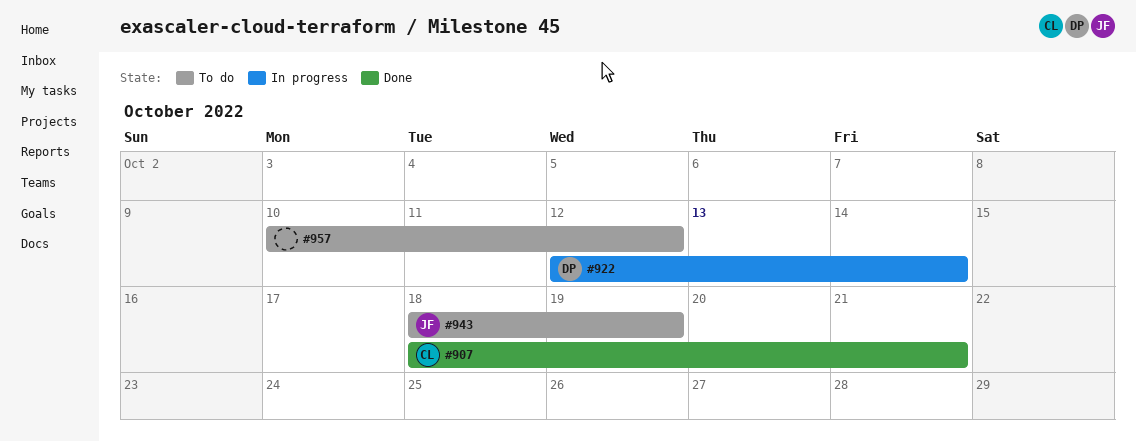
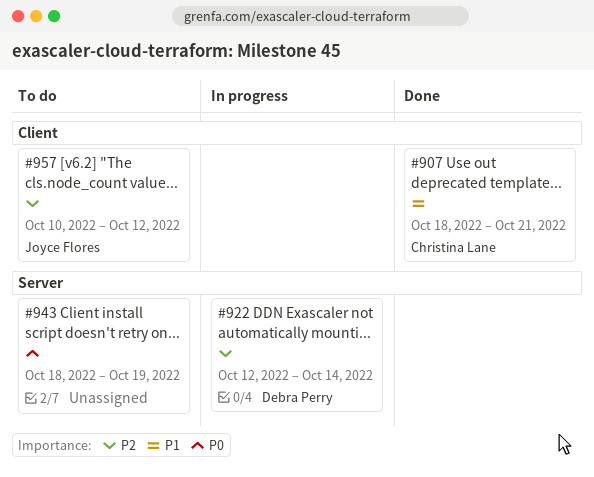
#943, owner: Joyce Flores -> none
#957, owner: none -> Joyce Flores

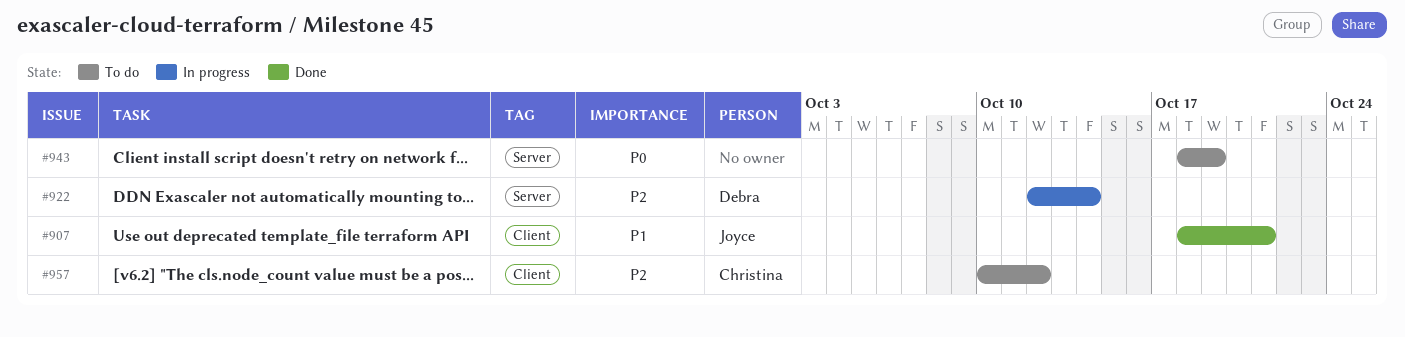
#907, owner: Christina Lane -> Joyce Flores
#957, owner: Joyce Flores -> Christina Lane

